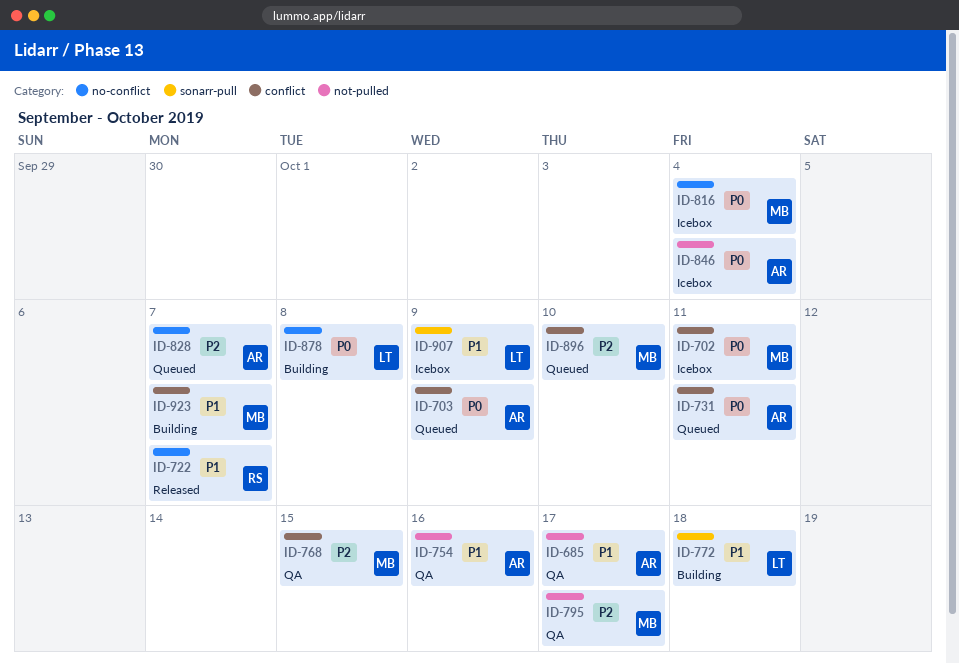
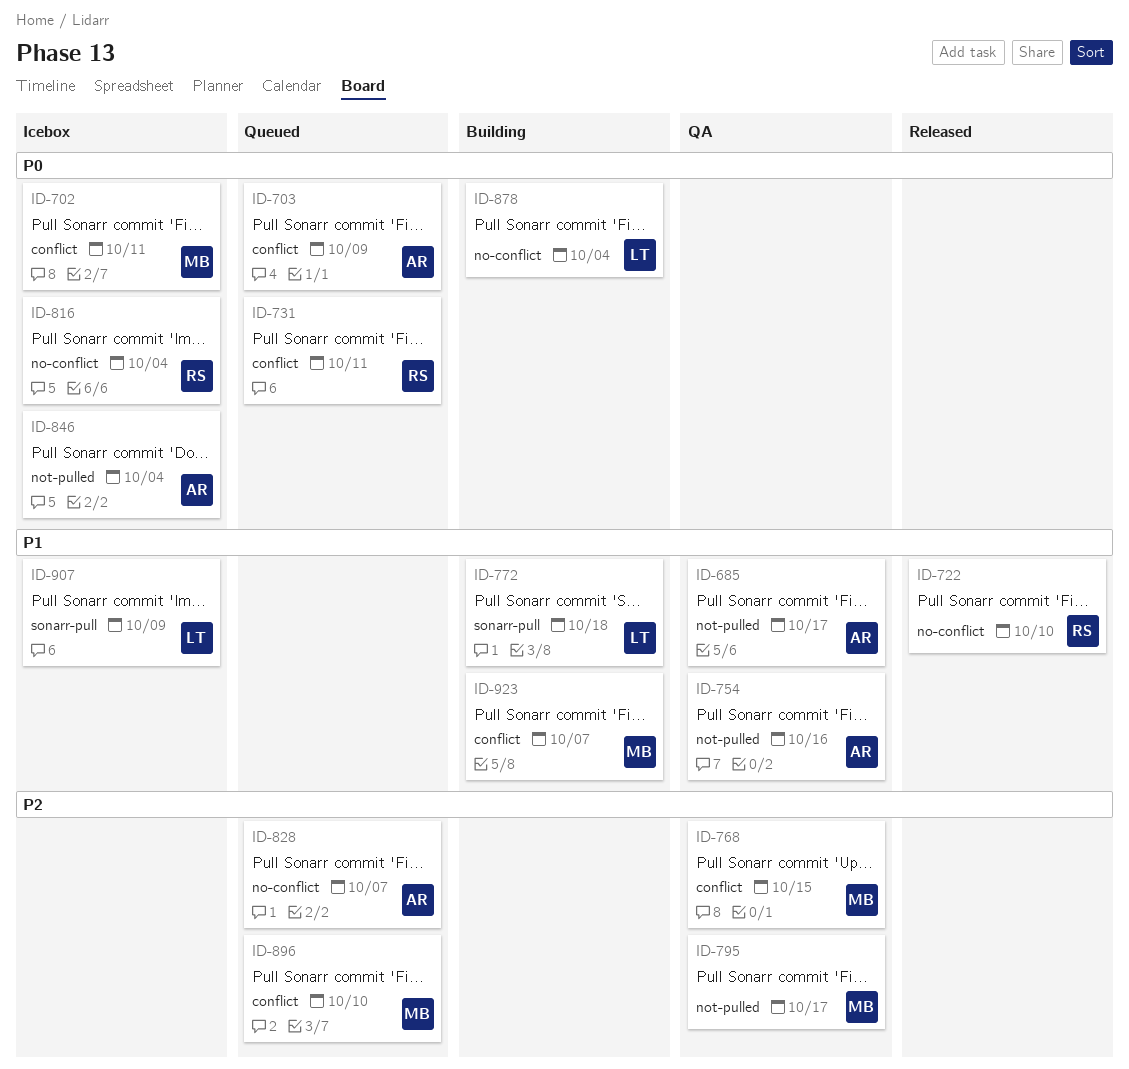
ID-722, due: Oct 7 -> Oct 10
ID-731, owner: AR -> RS
ID-816, owner: MB -> RS
ID-878, due: Oct 8 -> Oct 4

